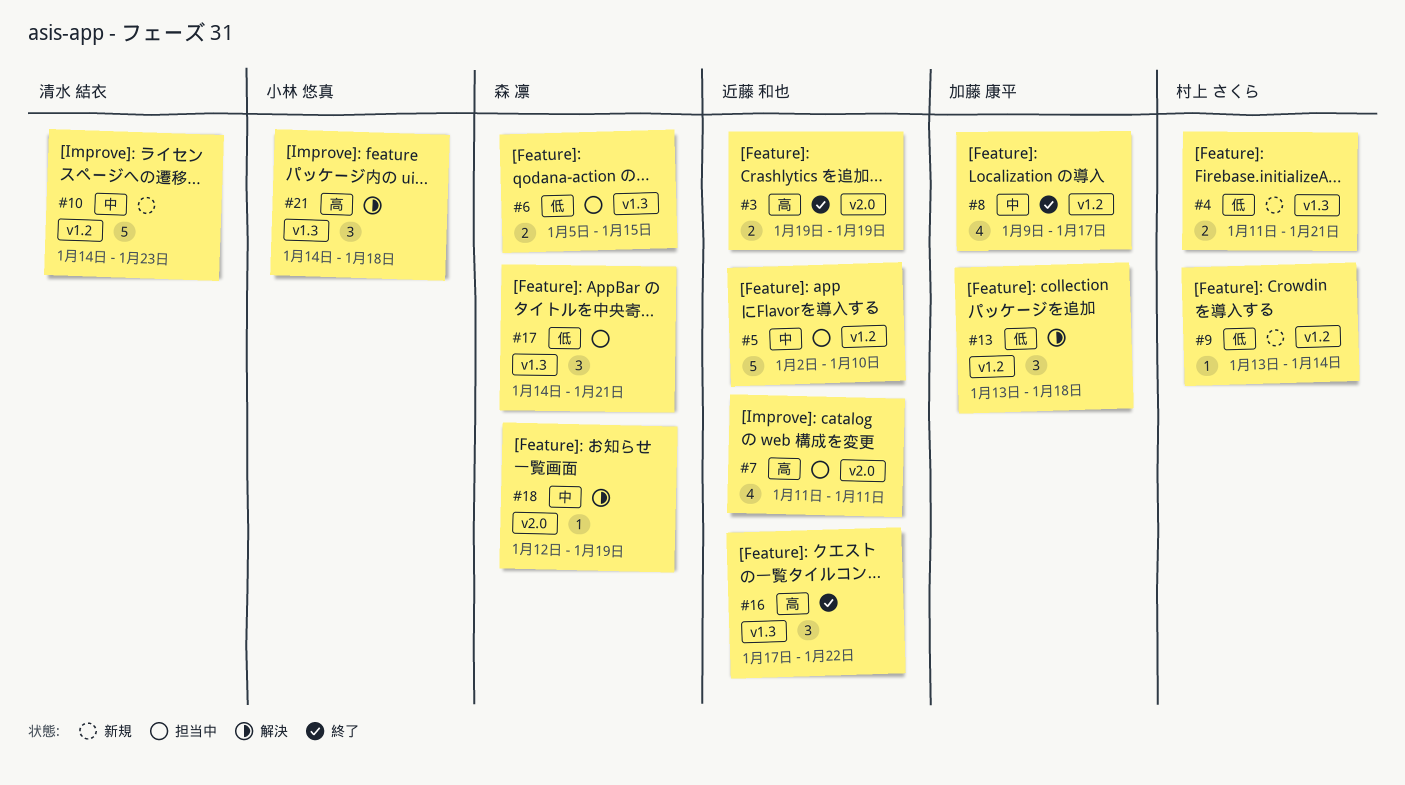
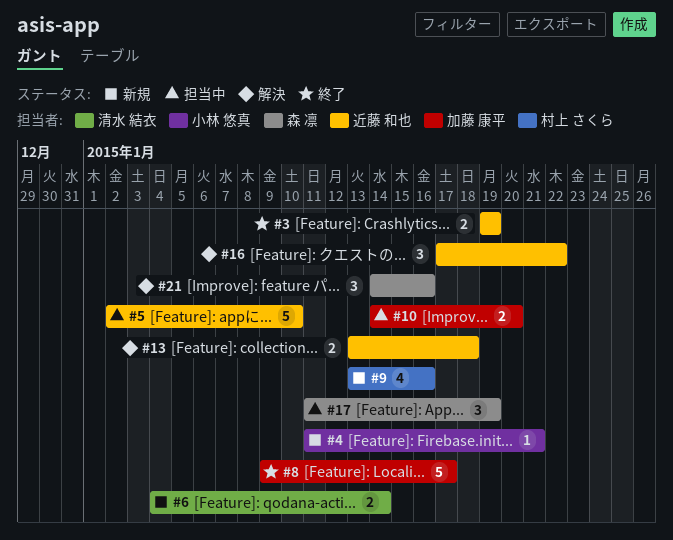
#4, owner: 村上 さくら -> 小林 悠真
#4, estimate: 2 -> 1
#6, status: 担当中 -> 新規
#6, owner: 森 凛 -> 清水 結衣
#6, start: Jan 5 -> Jan 4
#6, due: Jan 15 -> Jan 14
#7: present -> none
#8, estimate: 4 -> 5
#9, estimate: 1 -> 4
#9, due: Jan 14 -> Jan 16
#10, status: 新規 -> 担当中
#10, owner: 清水 結衣 -> 加藤 康平
#10, estimate: 5 -> 2
#10, due: Jan 23 -> Jan 20
#13, owner: 加藤 康平 -> 近藤 和也
#13, estimate: 3 -> 2
#16, status: 終了 -> 解決
#17, start: Jan 14 -> Jan 11
#17, due: Jan 21 -> Jan 19
#18: present -> none
#21, owner: 小林 悠真 -> 森 凛
#21, due: Jan 18 -> Jan 16

